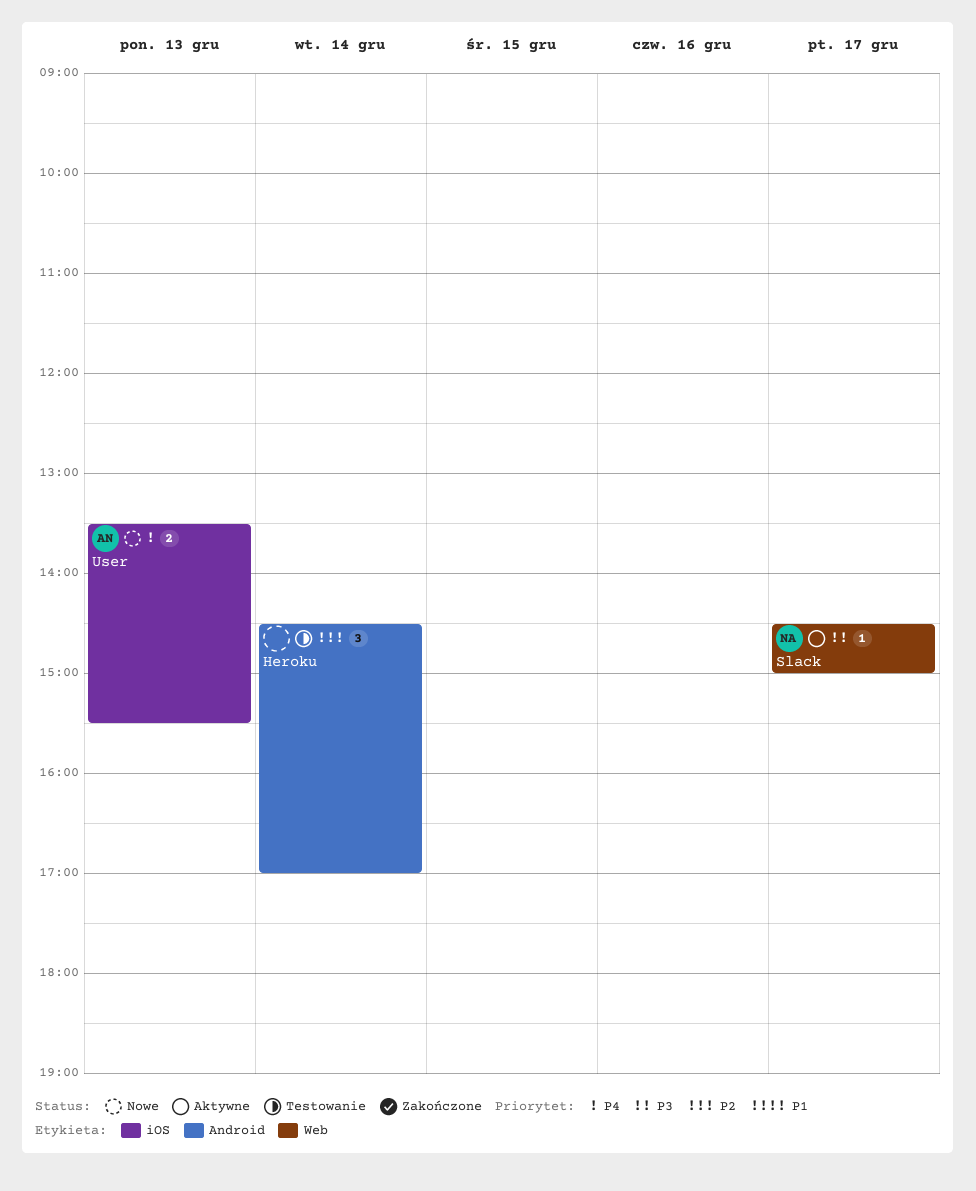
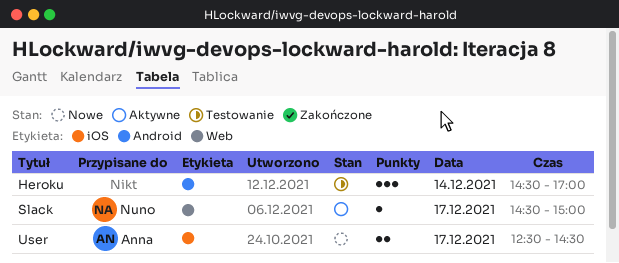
User, day: Dec 13 -> Dec 17
User, begins: 13:30 -> 12:30
User, ends: 15:30 -> 14:30

